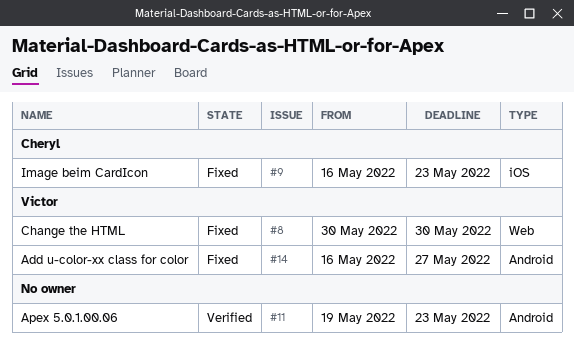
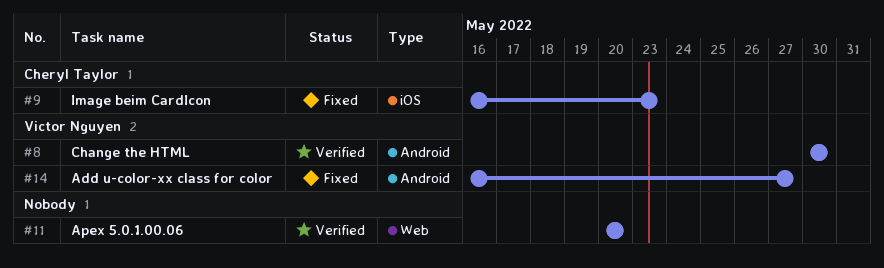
#8, status: Fixed -> Verified
#8, label: Web -> Android
#11, label: Android -> Web
#11, start: May 19 -> May 20
#11, due: May 23 -> May 20

